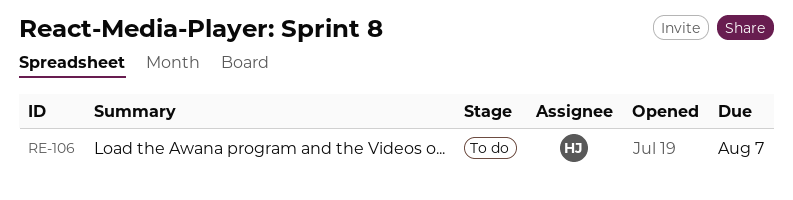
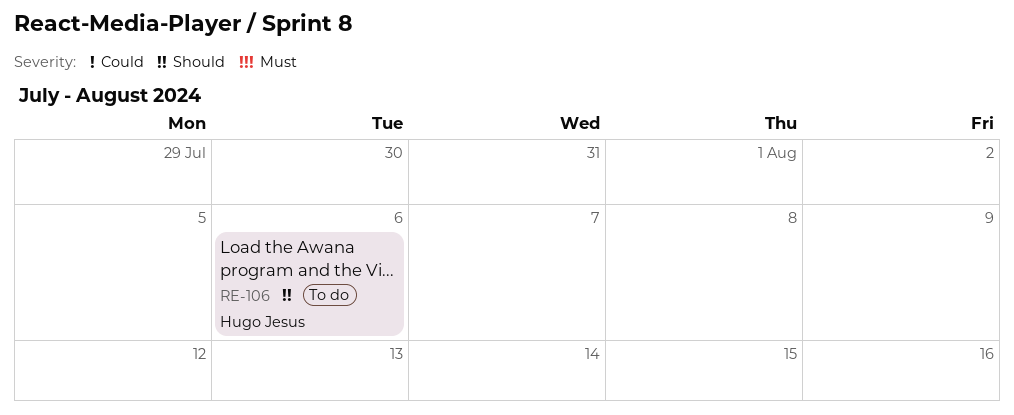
RE-106, due: Aug 7 -> Aug 6

